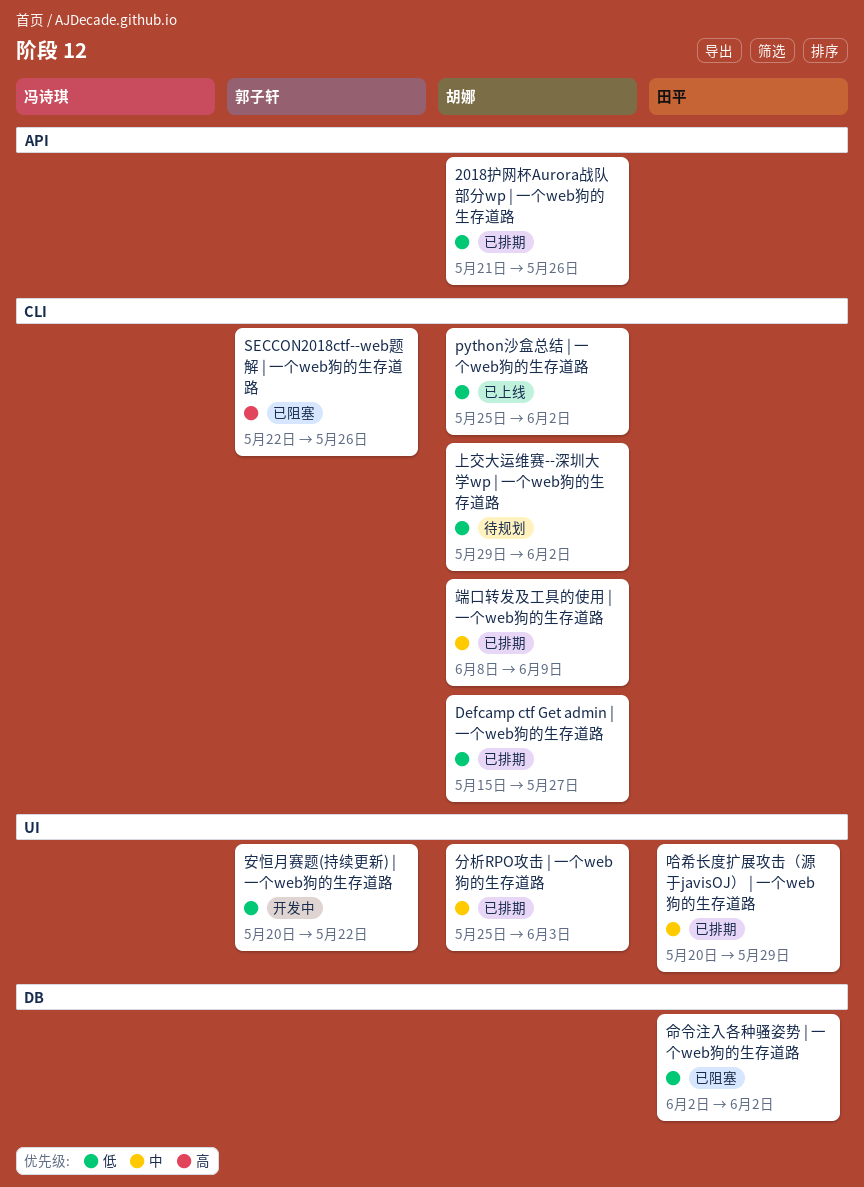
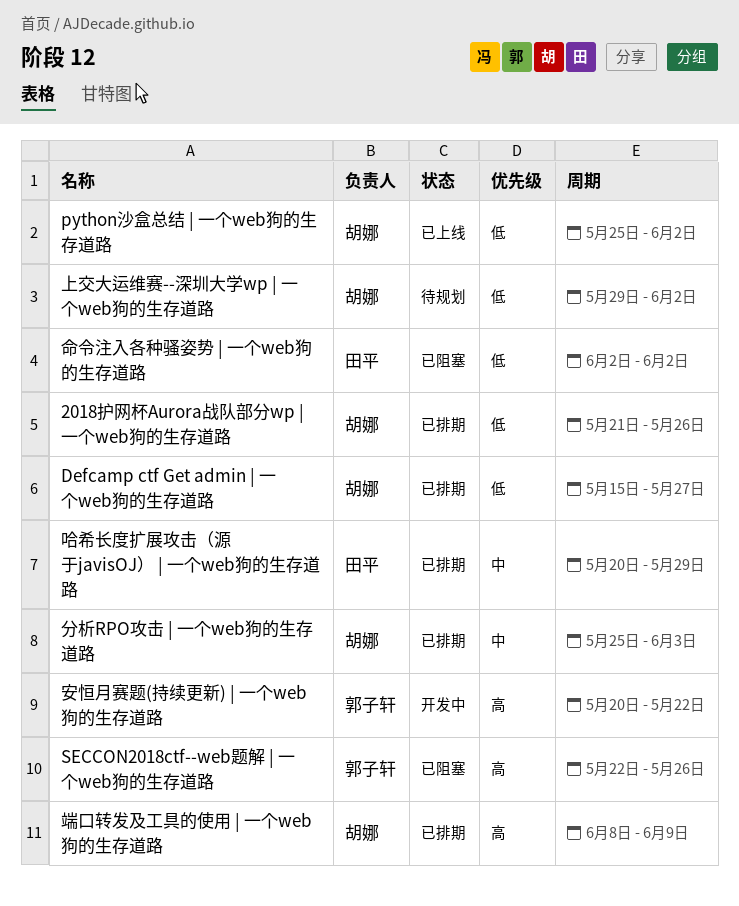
安恒月赛题(持续更新) | 一个web狗的生存道路, priority: 低 -> 高
端口转发及工具的使用 | 一个web狗的生存道路, priority: 中 -> 高

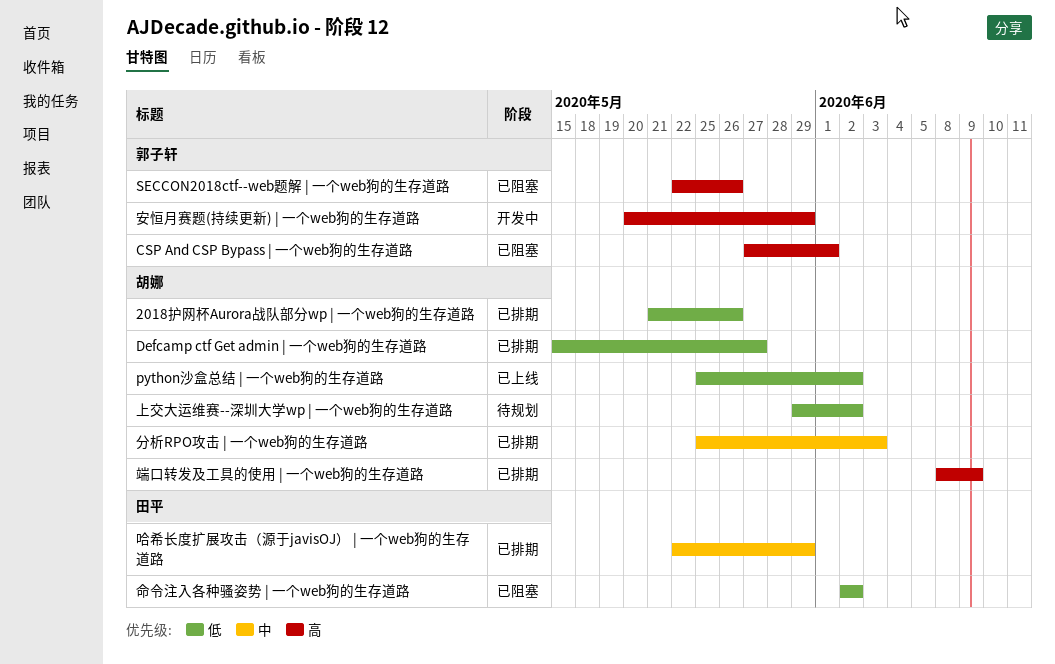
CSP And CSP Bypass | 一个web狗的生存道路: none -> present
哈希长度扩展攻击（源于javisOJ） | 一个web狗的生存道路, start: May 20 -> May 22
安恒月赛题(持续更新) | 一个web狗的生存道路, due: May 22 -> May 29

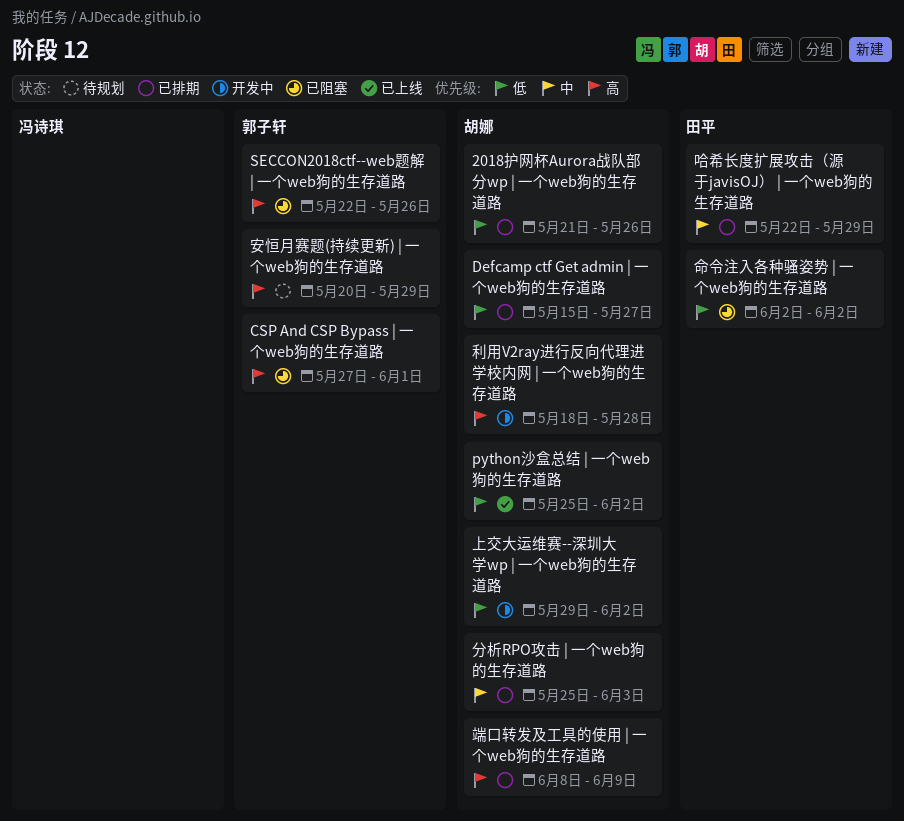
上交大运维赛--深圳大学wp | 一个web狗的生存道路, status: 待规划 -> 开发中
利用V2ray进行反向代理进学校内网 | 一个web狗的生存道路: none -> present
安恒月赛题(持续更新) | 一个web狗的生存道路, status: 开发中 -> 待规划

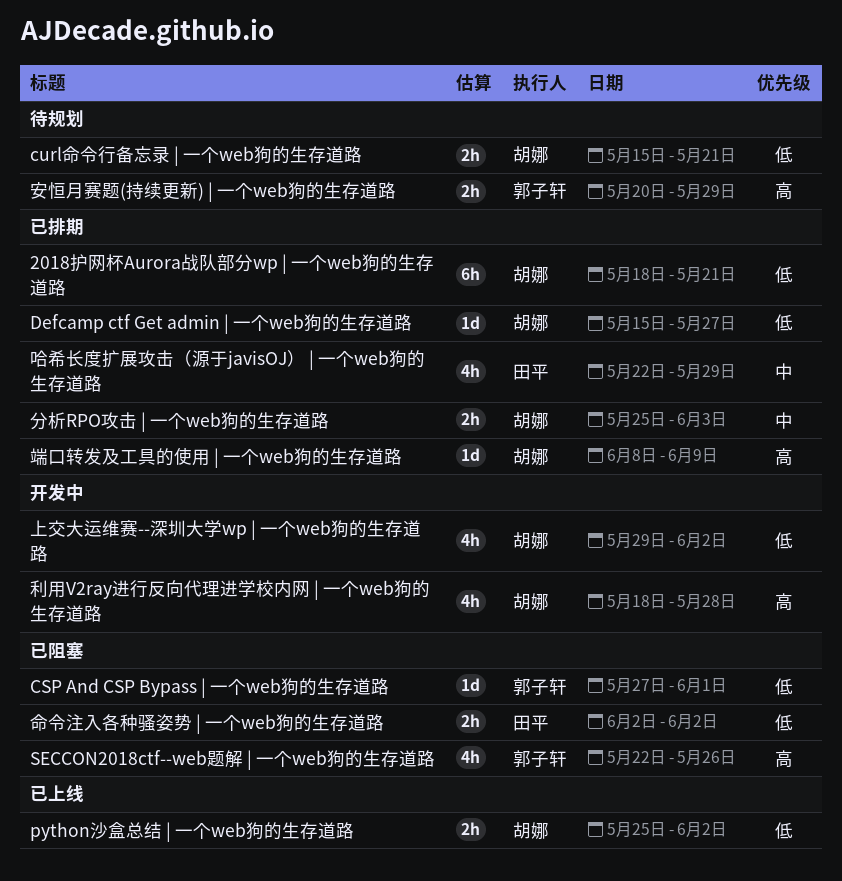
2018护网杯Aurora战队部分wp | 一个web狗的生存道路, start: May 21 -> May 18
2018护网杯Aurora战队部分wp | 一个web狗的生存道路, due: May 26 -> May 21
CSP And CSP Bypass | 一个web狗的生存道路, priority: 高 -> 低
curl命令行备忘录 | 一个web狗的生存道路: none -> present

